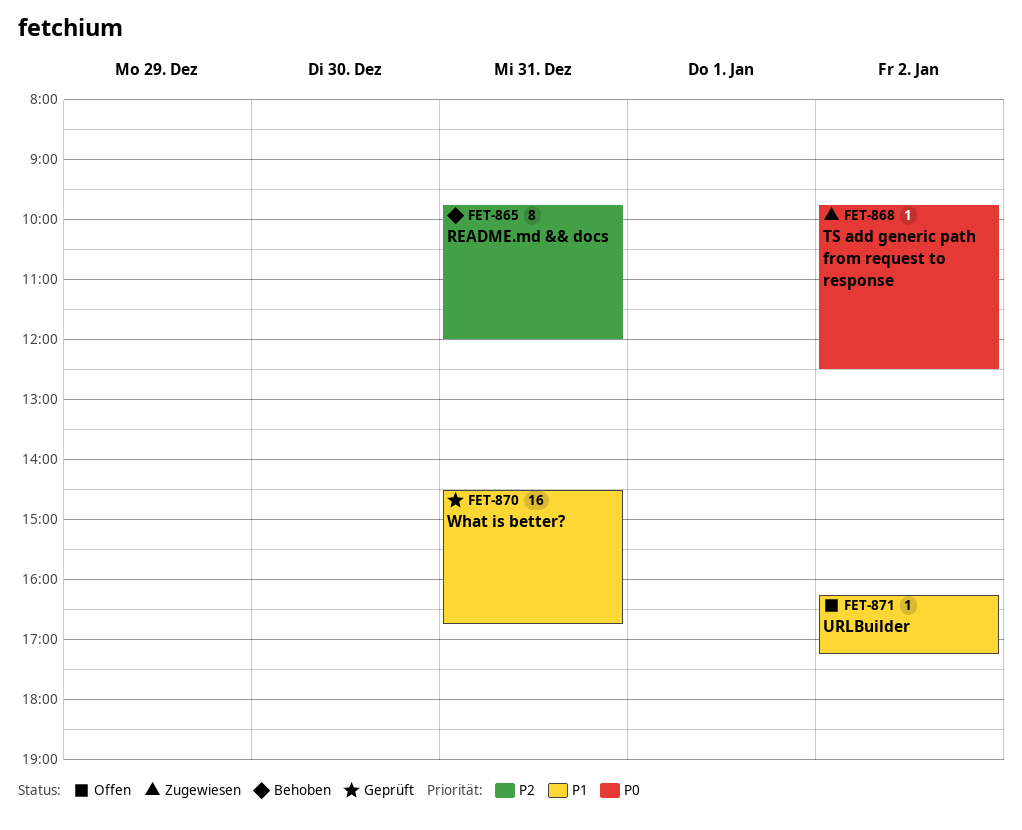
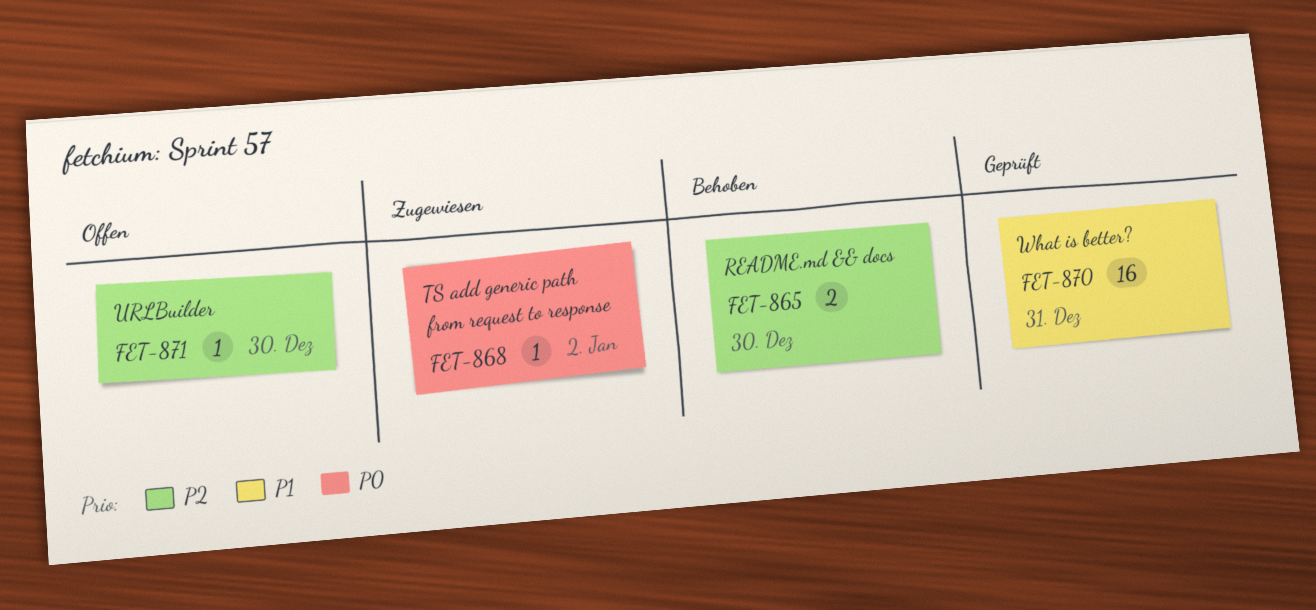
FET-865, estimate: 8 -> 2
FET-865, day: Dec 31 -> Dec 30
FET-871, priority: P1 -> P2
FET-871, day: Jan 2 -> Dec 30

